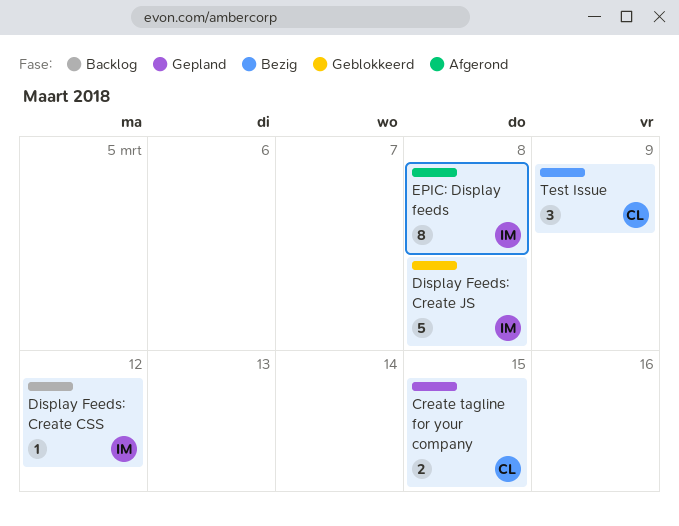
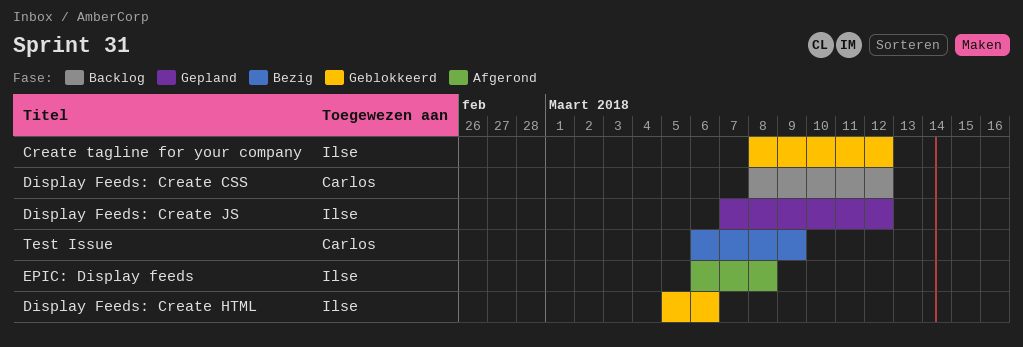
Create tagline for your company, status: Gepland -> Geblokkeerd
Create tagline for your company, owner: Carlos -> Ilse
Create tagline for your company, due: Mar 15 -> Mar 12
Display Feeds: Create CSS, owner: Ilse -> Carlos
Display Feeds: Create HTML: none -> present
Display Feeds: Create JS, status: Geblokkeerd -> Gepland
Display Feeds: Create JS, due: Mar 8 -> Mar 12

